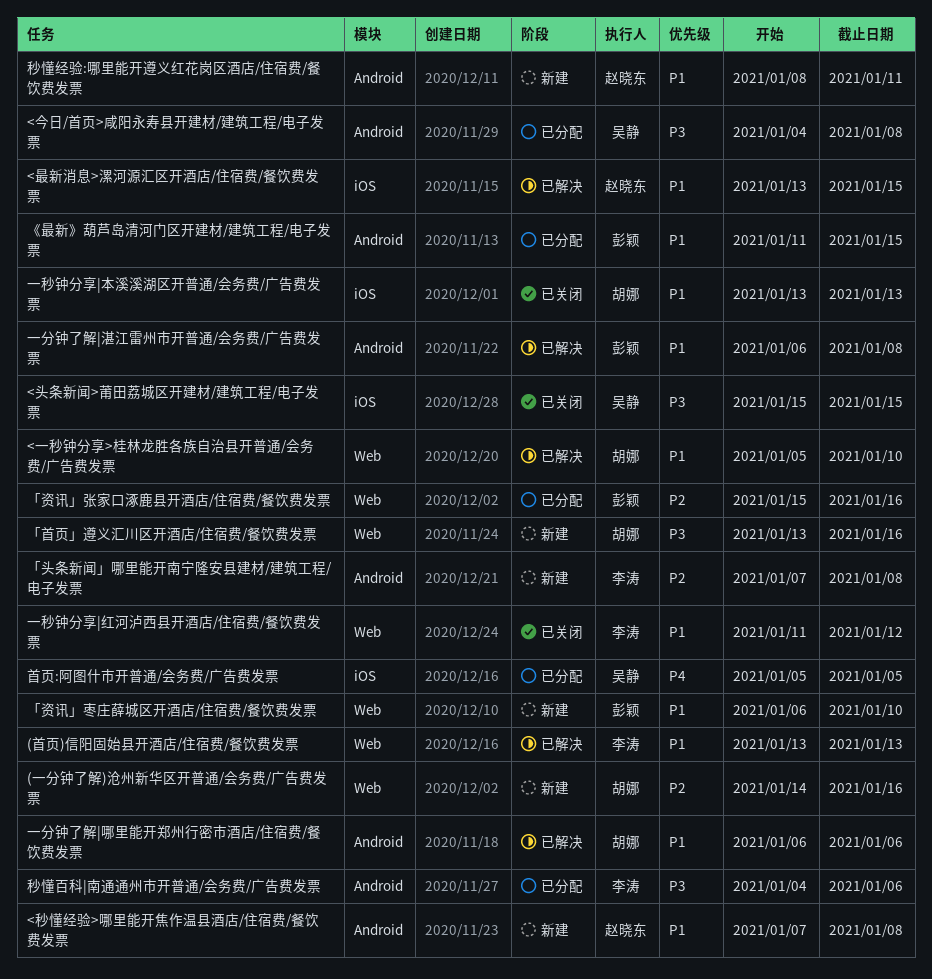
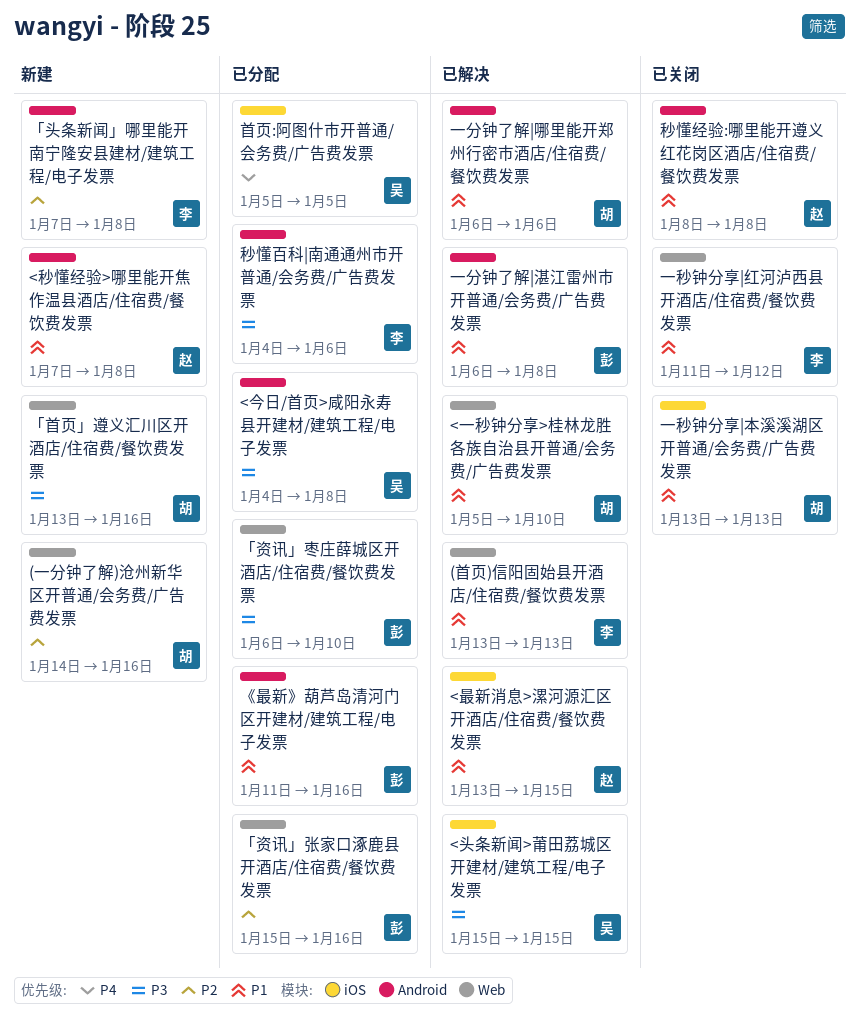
<头条新闻>莆田荔城区开建材/建筑工程/电子发票, status: 已关闭 -> 已解决
《最新》葫芦岛清河门区开建材/建筑工程/电子发票, due: Jan 15 -> Jan 16
「资讯」枣庄薛城区开酒店/住宿费/餐饮费发票, status: 新建 -> 已分配
「资讯」枣庄薛城区开酒店/住宿费/餐饮费发票, priority: P1 -> P3
秒懂经验:哪里能开遵义红花岗区酒店/住宿费/餐饮费发票, status: 新建 -> 已关闭
秒懂经验:哪里能开遵义红花岗区酒店/住宿费/餐饮费发票, due: Jan 11 -> Jan 8

